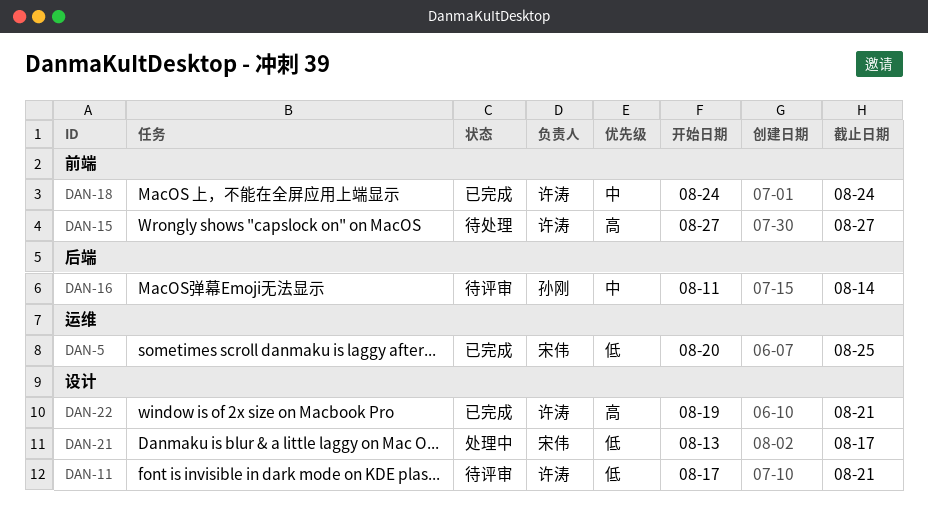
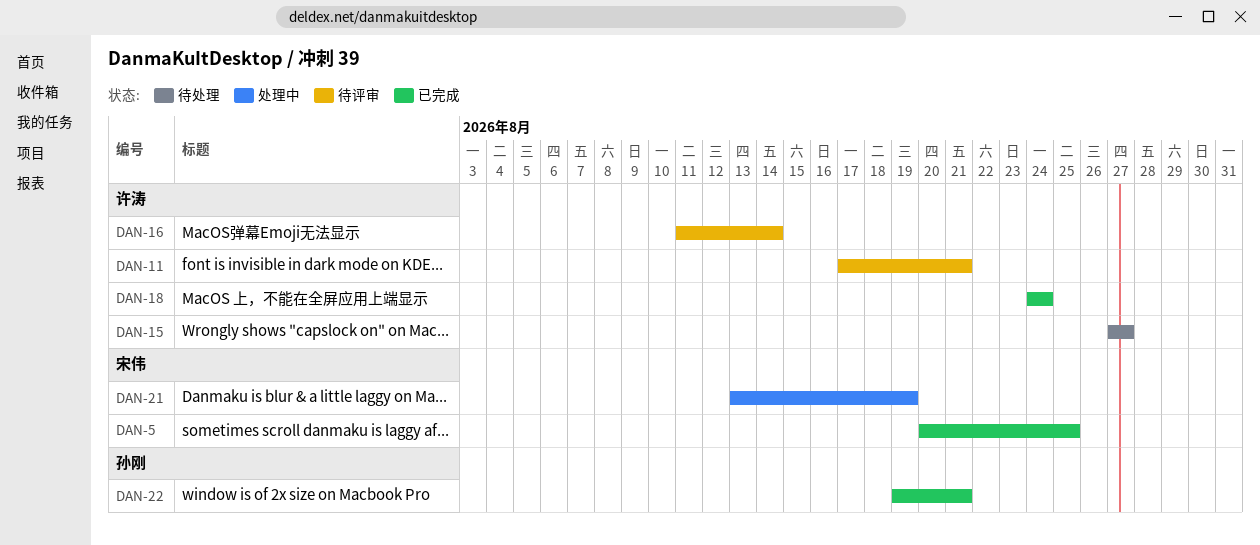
DAN-16, owner: 孙刚 -> 许涛
DAN-21, due: Aug 17 -> Aug 19
DAN-22, owner: 许涛 -> 孙刚

